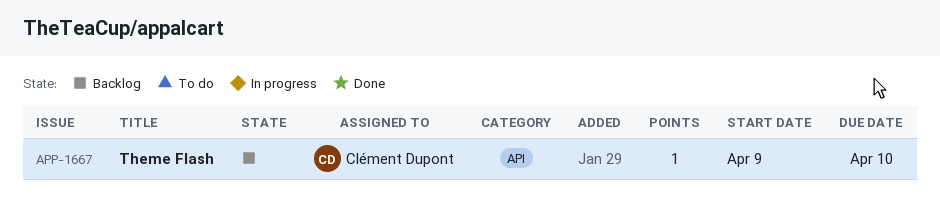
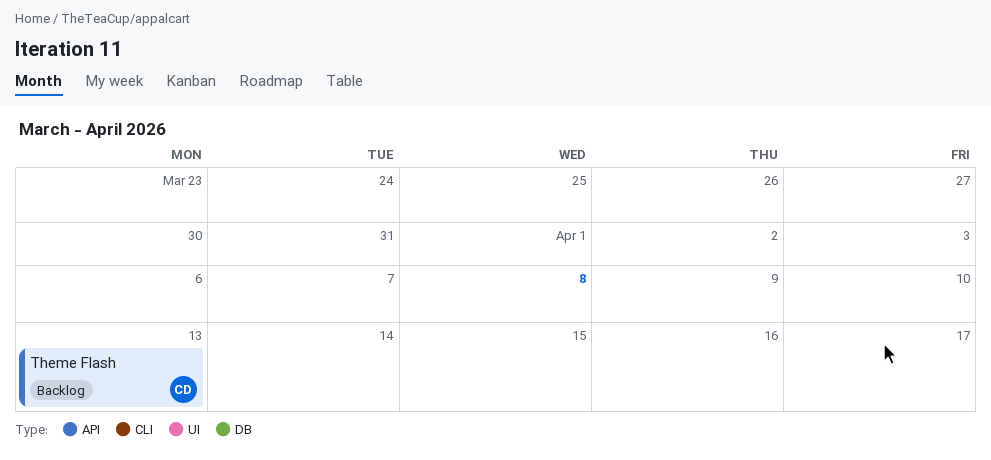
Theme Flash, due: Apr 10 -> Apr 13

